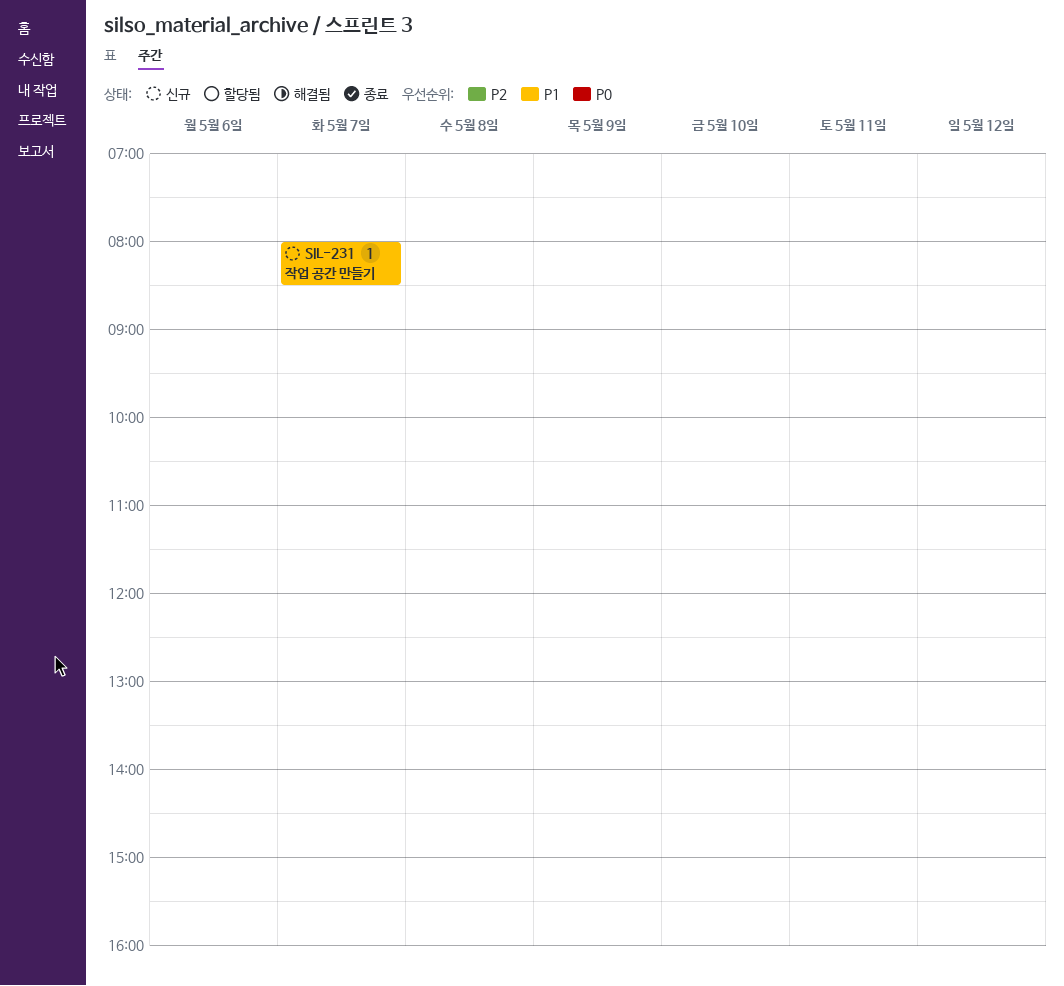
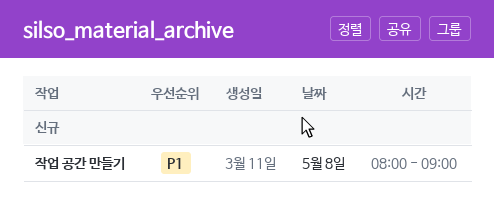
작업 공간 만들기, day: May 7 -> May 8
작업 공간 만들기, ends: 08:30 -> 09:00

